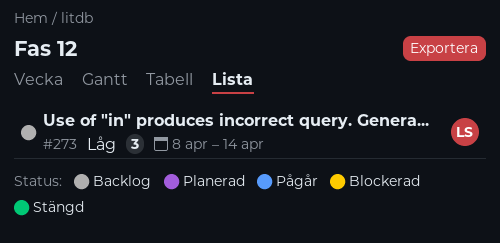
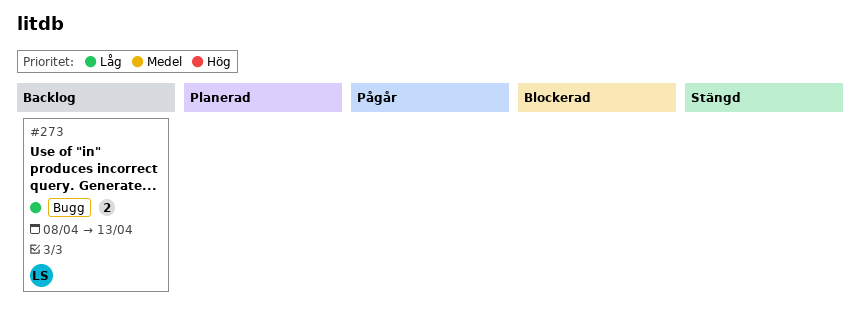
#273, estimate: 3 -> 2
#273, due: Apr 14 -> Apr 13

